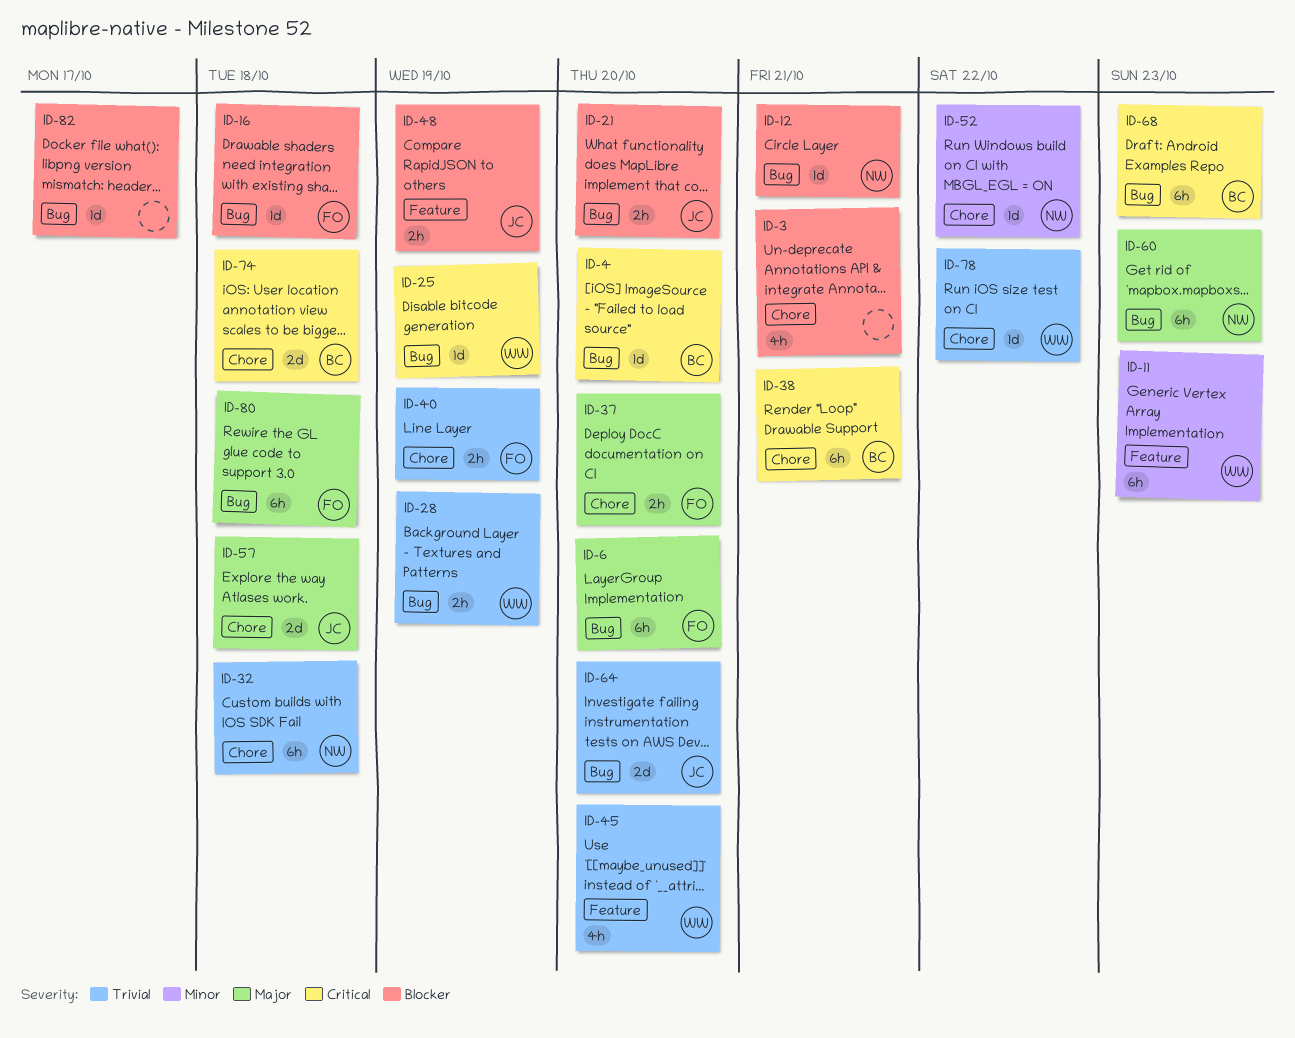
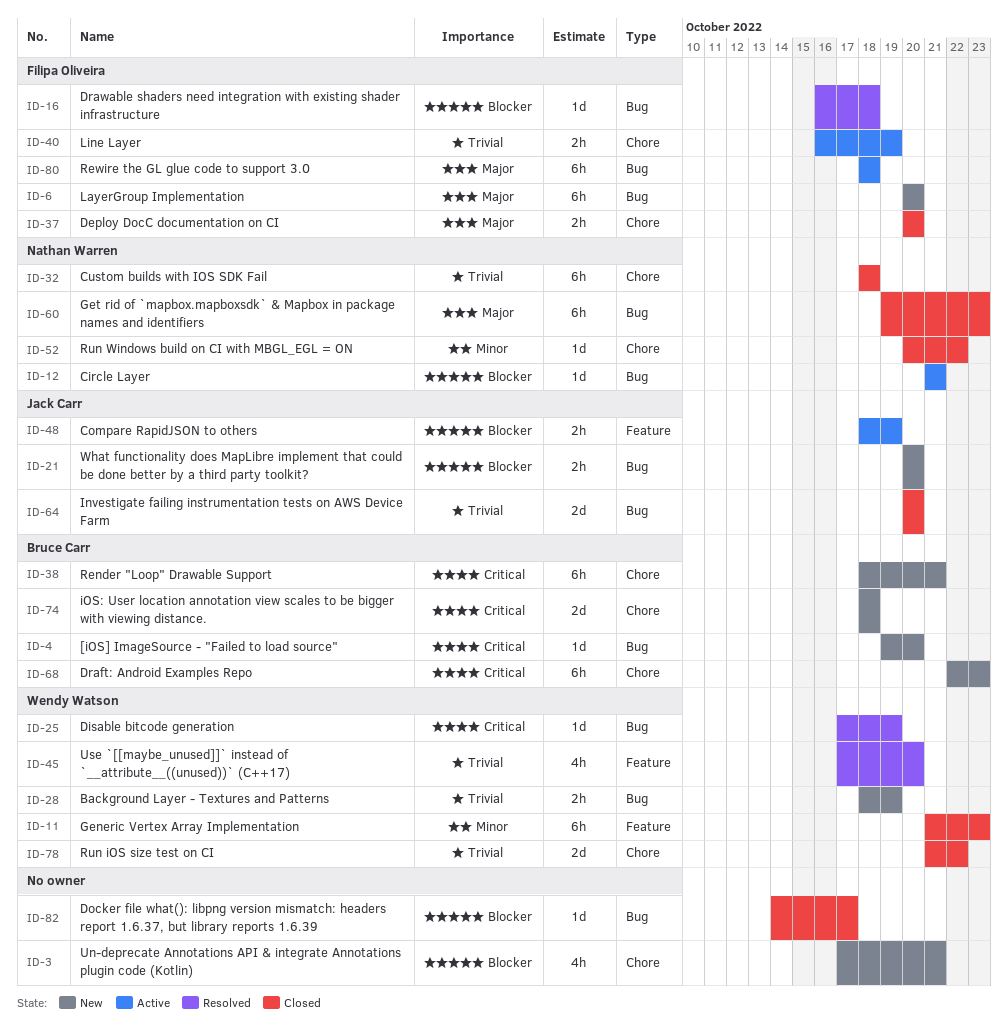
ID-57: present -> none
ID-68, label: Bug -> Chore
ID-78, estimate: 1d -> 2d

